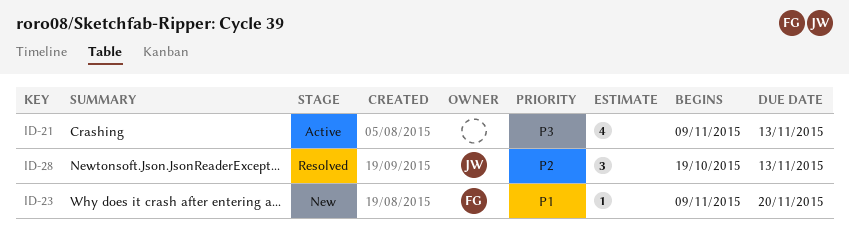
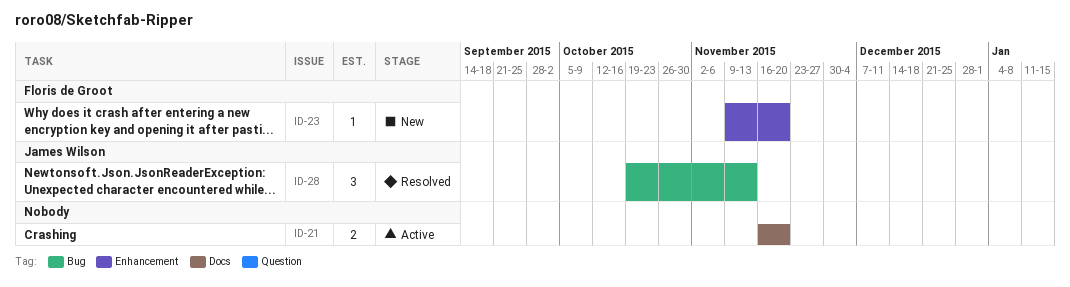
ID-21, estimate: 4 -> 2
ID-21, start: Nov 9 -> Nov 16
ID-21, due: Nov 13 -> Nov 20

